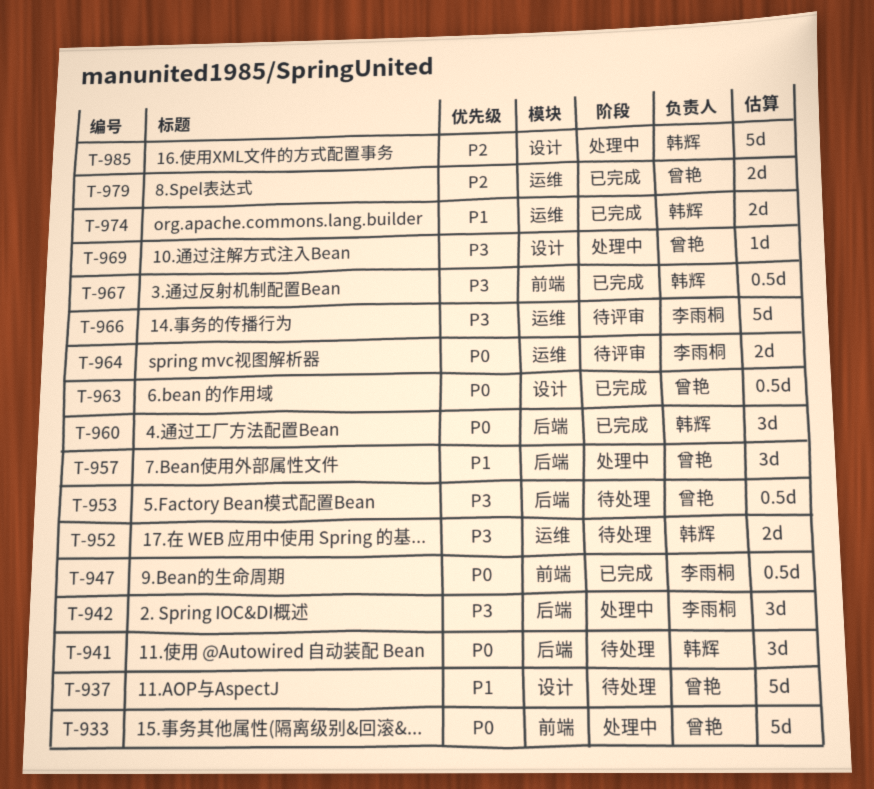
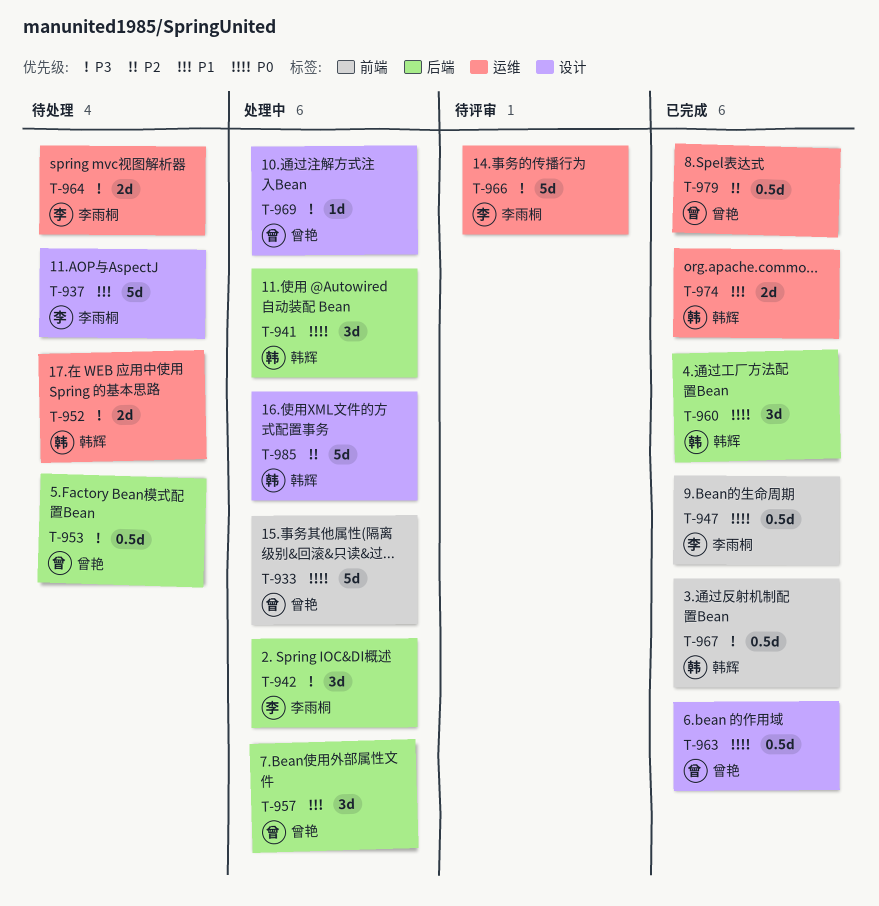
T-937, owner: 曾艳 -> 李雨桐
T-941, status: 待处理 -> 处理中
T-964, status: 待评审 -> 待处理
T-964, priority: P0 -> P3
T-979, estimate: 2d -> 0.5d

